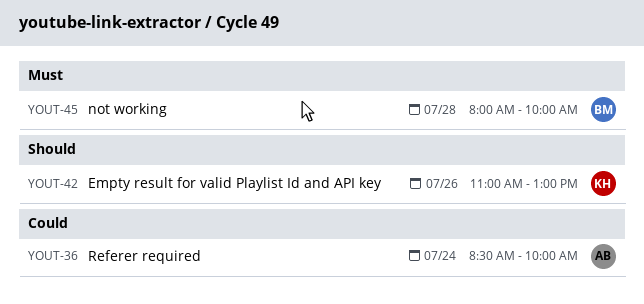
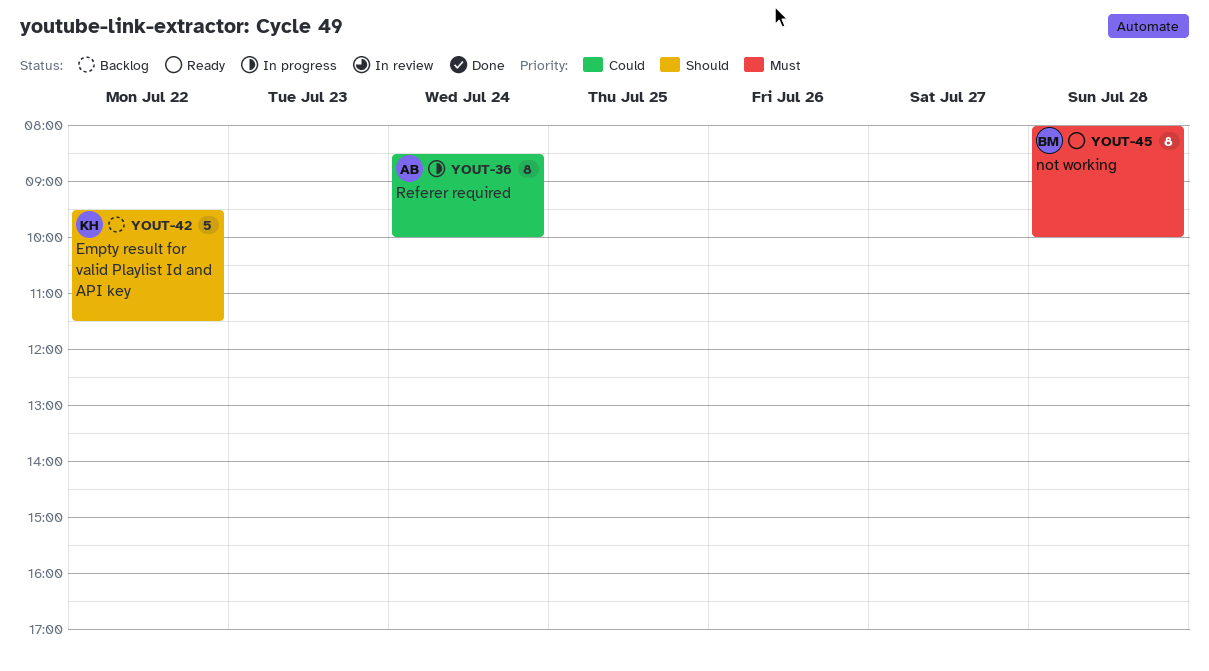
YOUT-42, day: Jul 26 -> Jul 22
YOUT-42, begins: 11:00 -> 09:30
YOUT-42, ends: 13:00 -> 11:30

